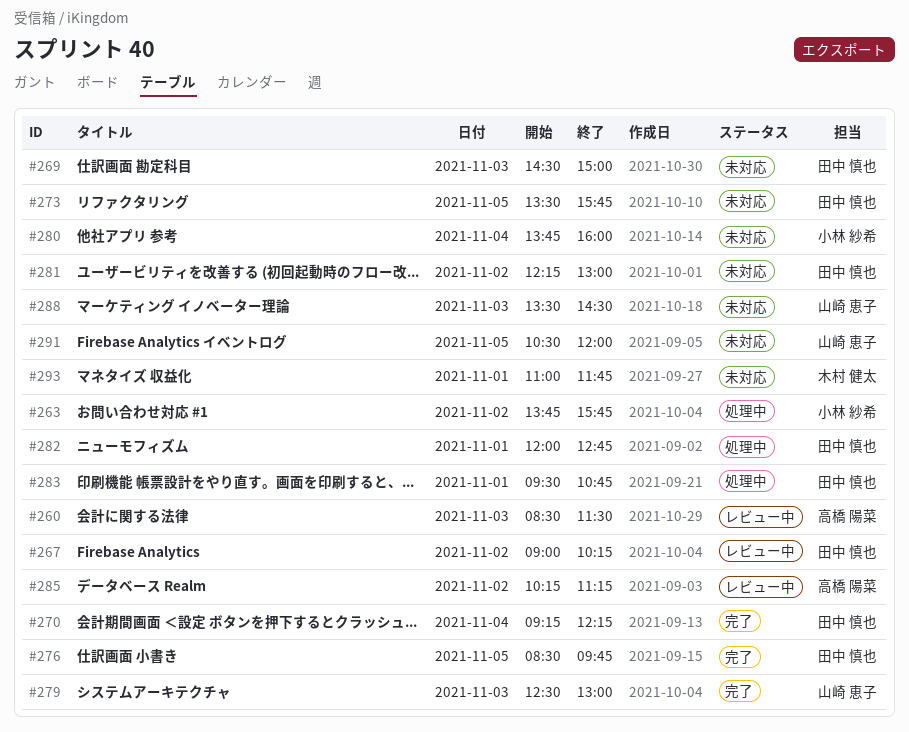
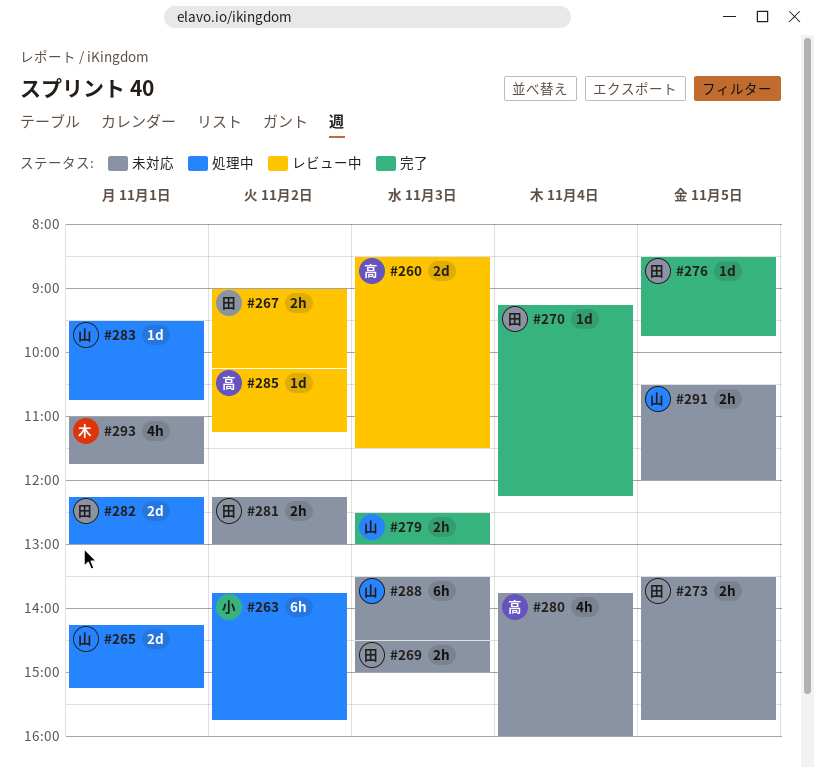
#265: none -> present
#280, owner: 小林 紗希 -> 高橋 陽菜
#282, begins: 12:00 -> 12:15
#282, ends: 12:45 -> 13:00
#283, owner: 田中 慎也 -> 山崎 恵子

